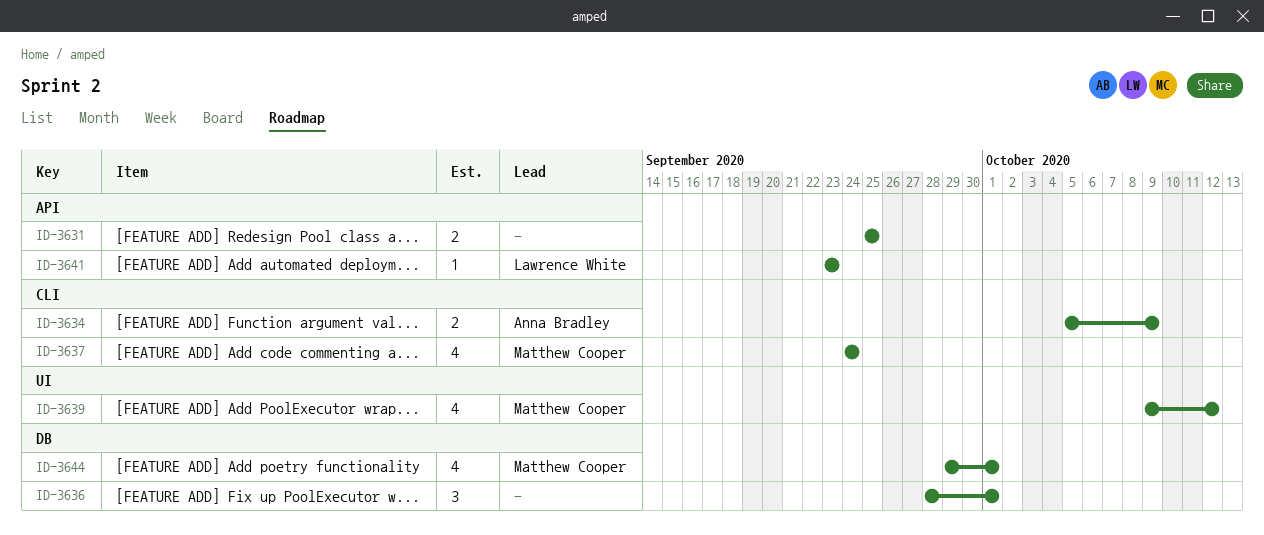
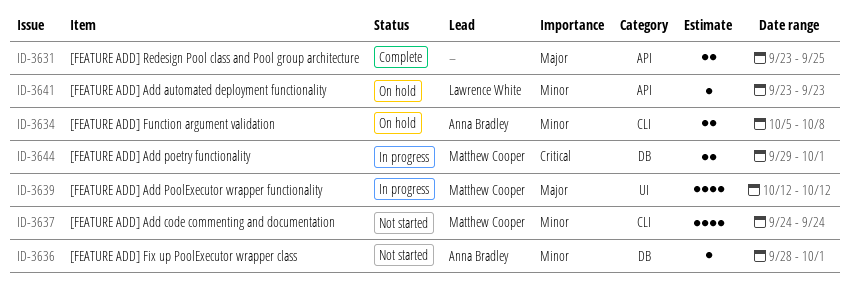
ID-3631, start: Sep 25 -> Sep 23
ID-3634, due: Oct 9 -> Oct 8
ID-3636, owner: none -> Anna Bradley
ID-3636, estimate: 3 -> 1
ID-3639, start: Oct 9 -> Oct 12
ID-3644, estimate: 4 -> 2

